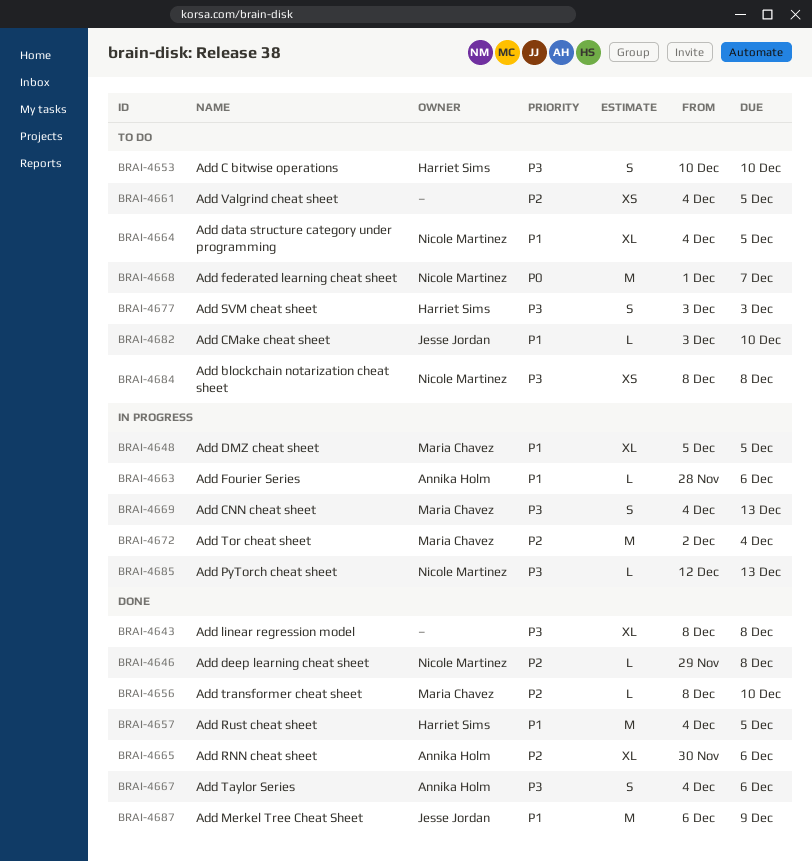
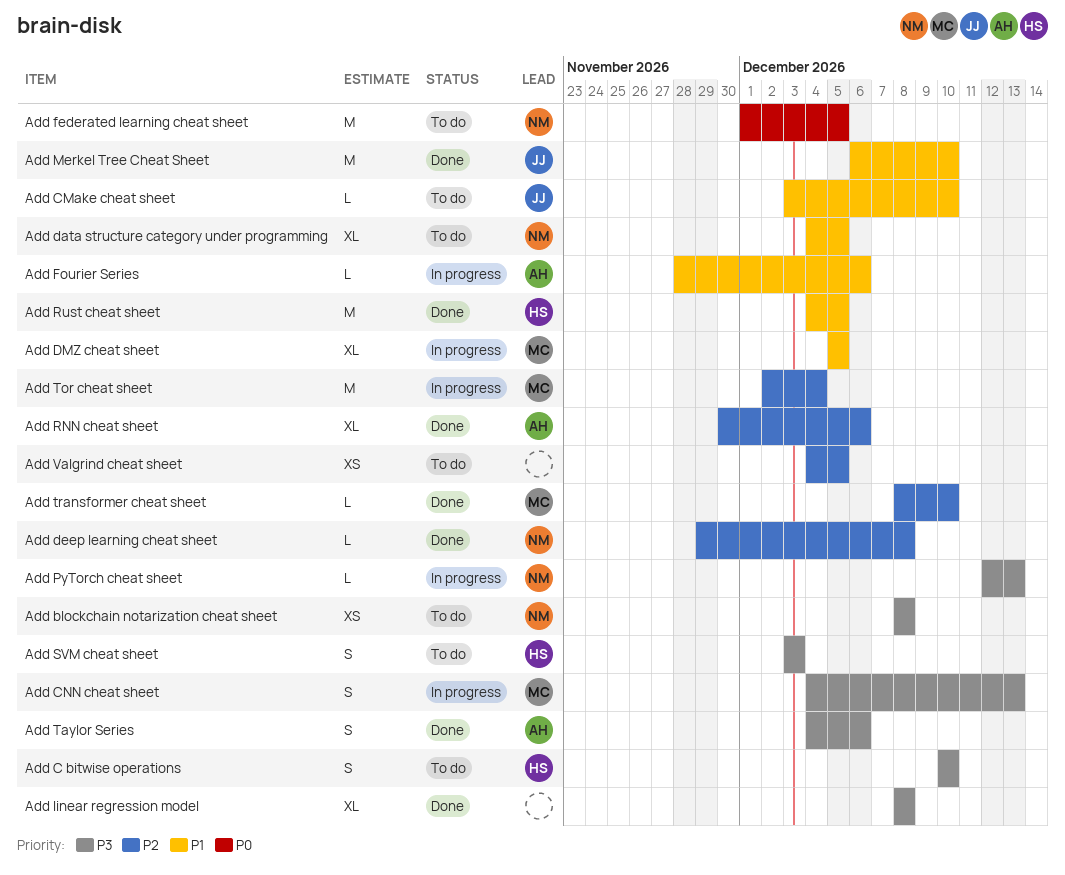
Add federated learning cheat sheet, due: Dec 7 -> Dec 5
Add Merkel Tree Cheat Sheet, due: Dec 9 -> Dec 10

